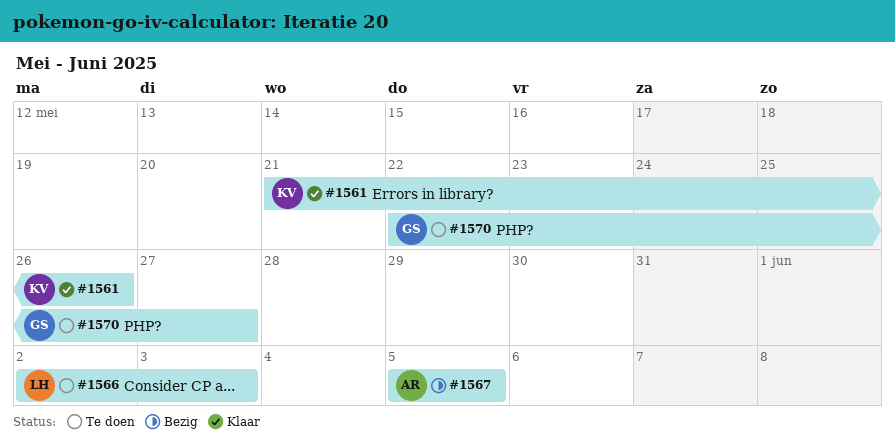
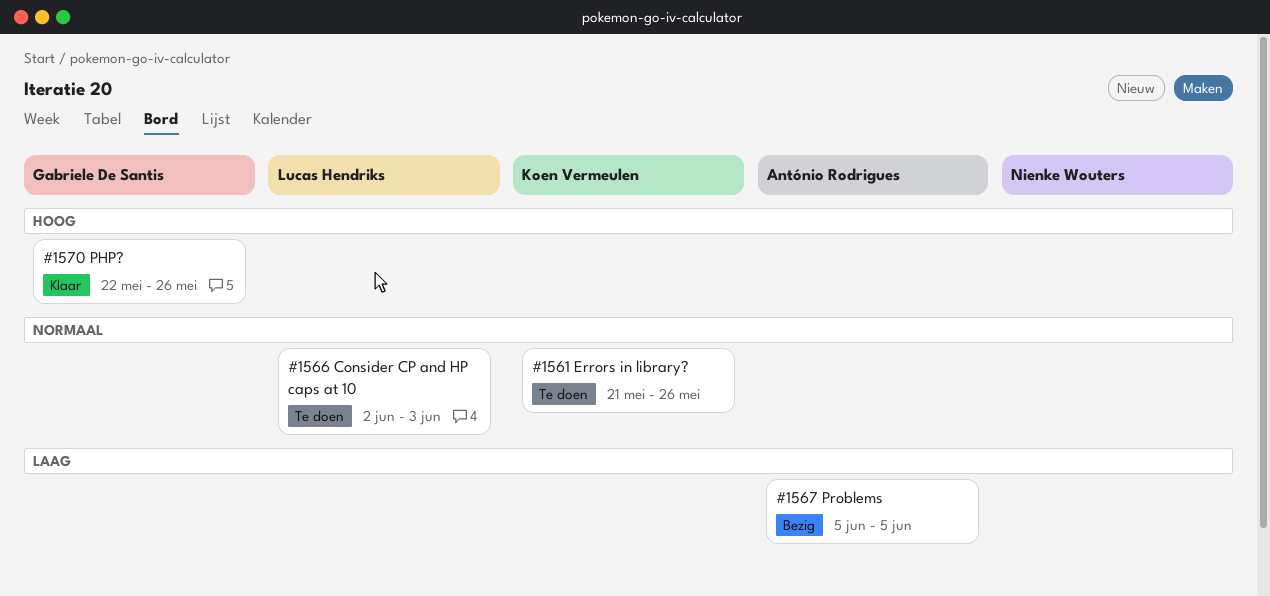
#1561, status: Klaar -> Te doen
#1570, status: Te doen -> Klaar
#1570, due: May 27 -> May 26

